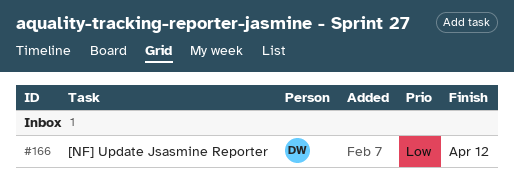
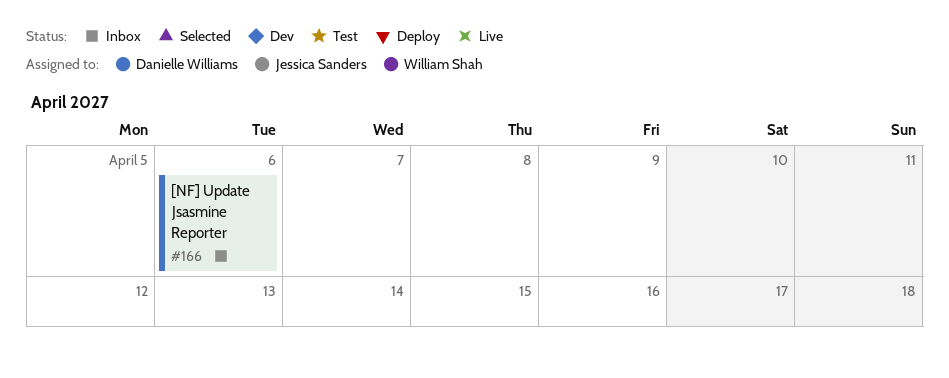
#166, due: Apr 12 -> Apr 6

